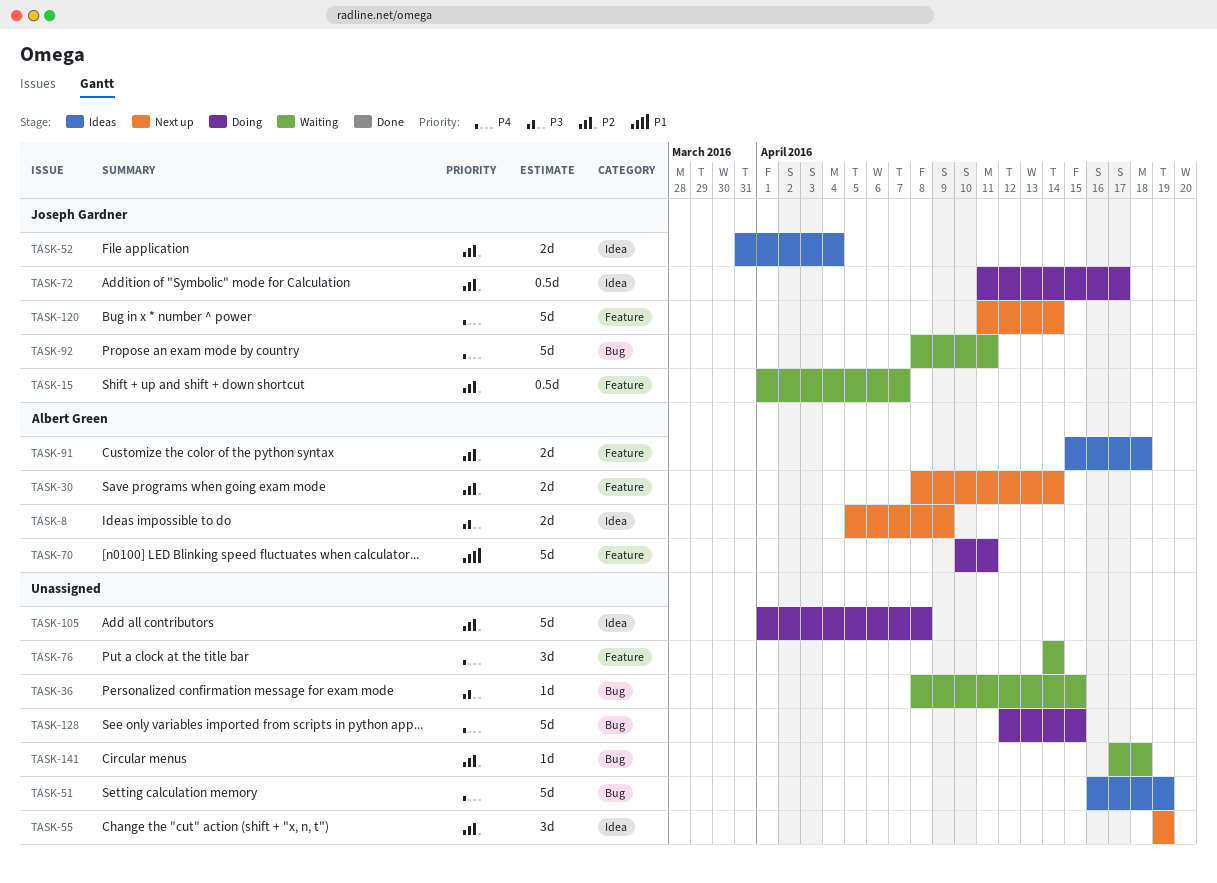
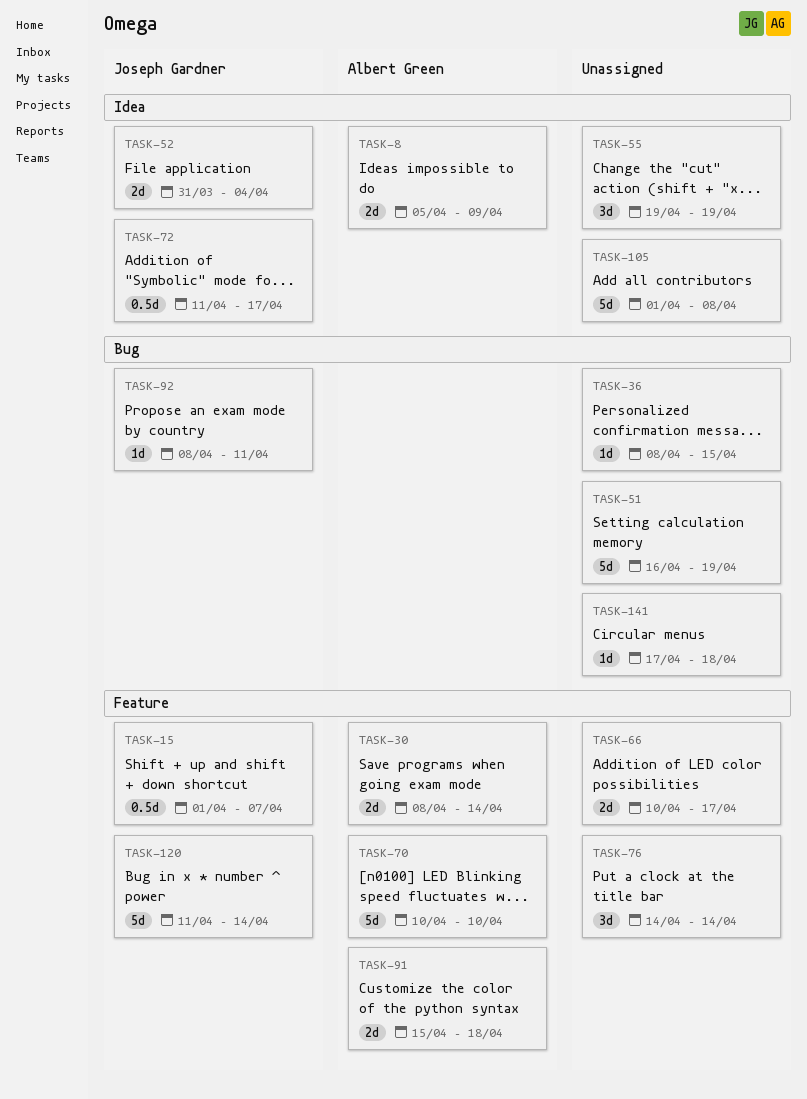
TASK-66: none -> present
TASK-70, due: Apr 11 -> Apr 10
TASK-92, estimate: 5d -> 1d
TASK-128: present -> none

